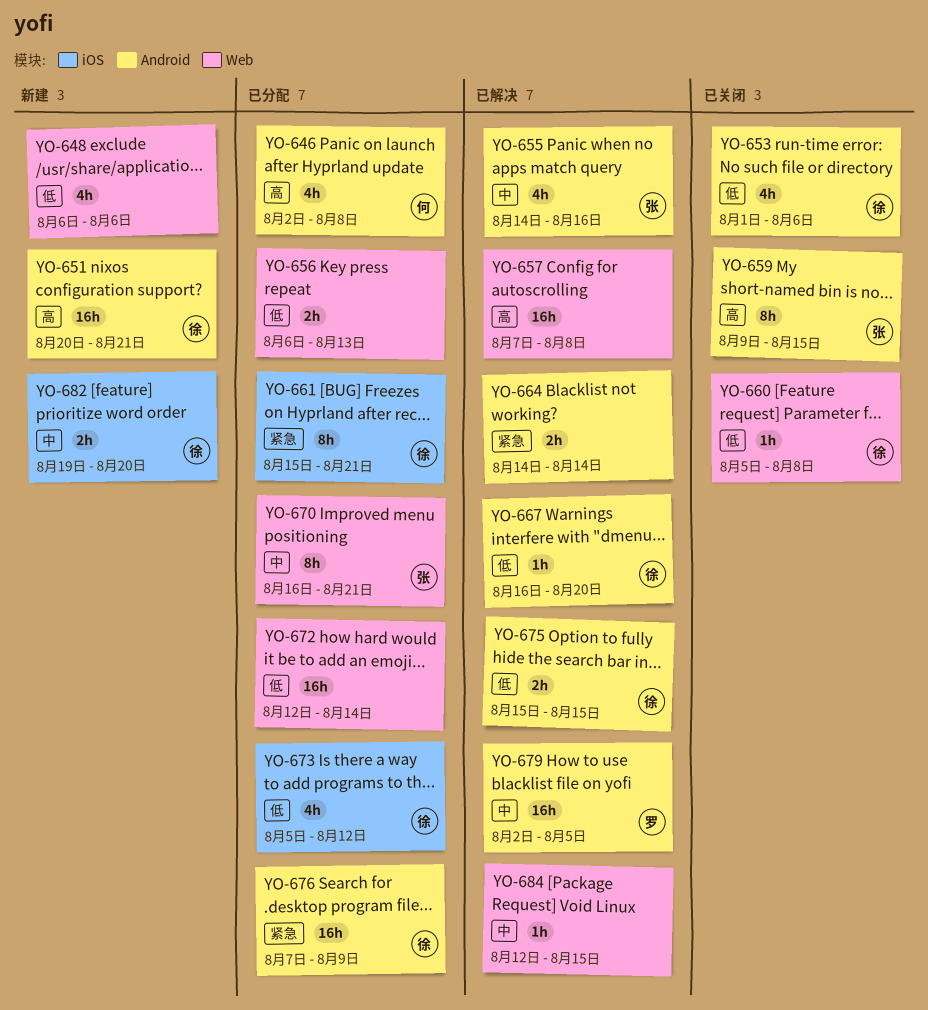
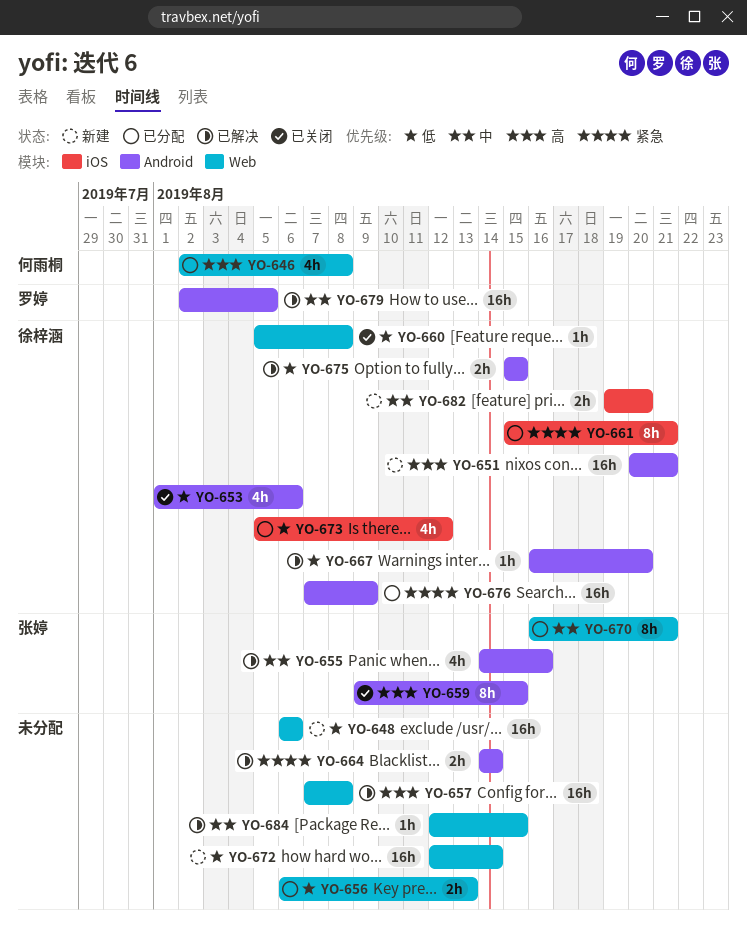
YO-646, label: Android -> Web
YO-648, estimate: 4h -> 16h
YO-672, status: 已分配 -> 新建

